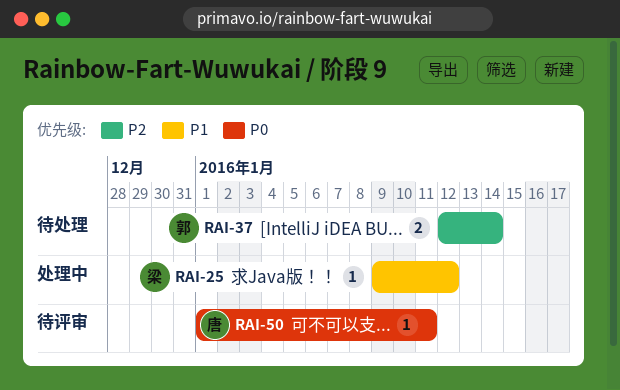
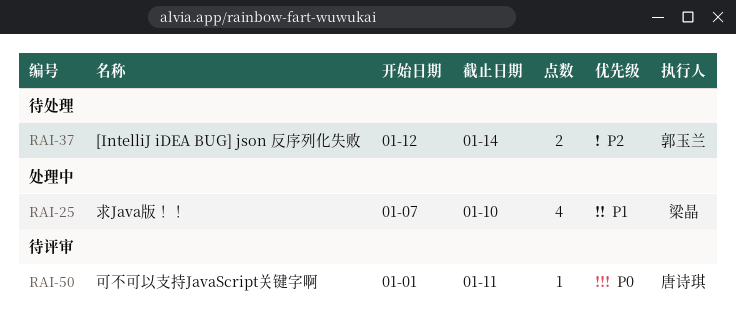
RAI-25, estimate: 1 -> 4
RAI-25, start: Jan 9 -> Jan 7
RAI-25, due: Jan 12 -> Jan 10

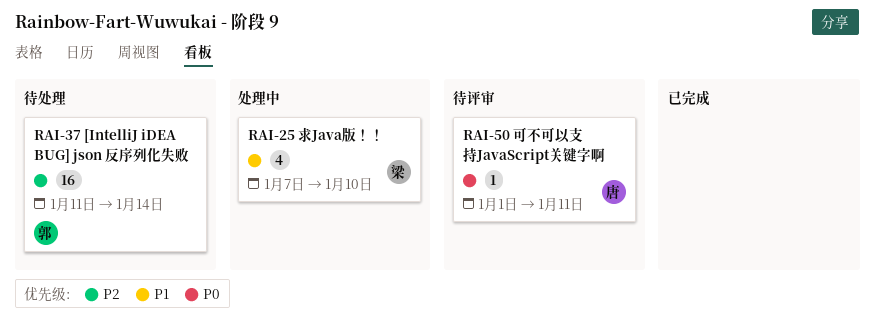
RAI-37, estimate: 2 -> 16
RAI-37, start: Jan 12 -> Jan 11

